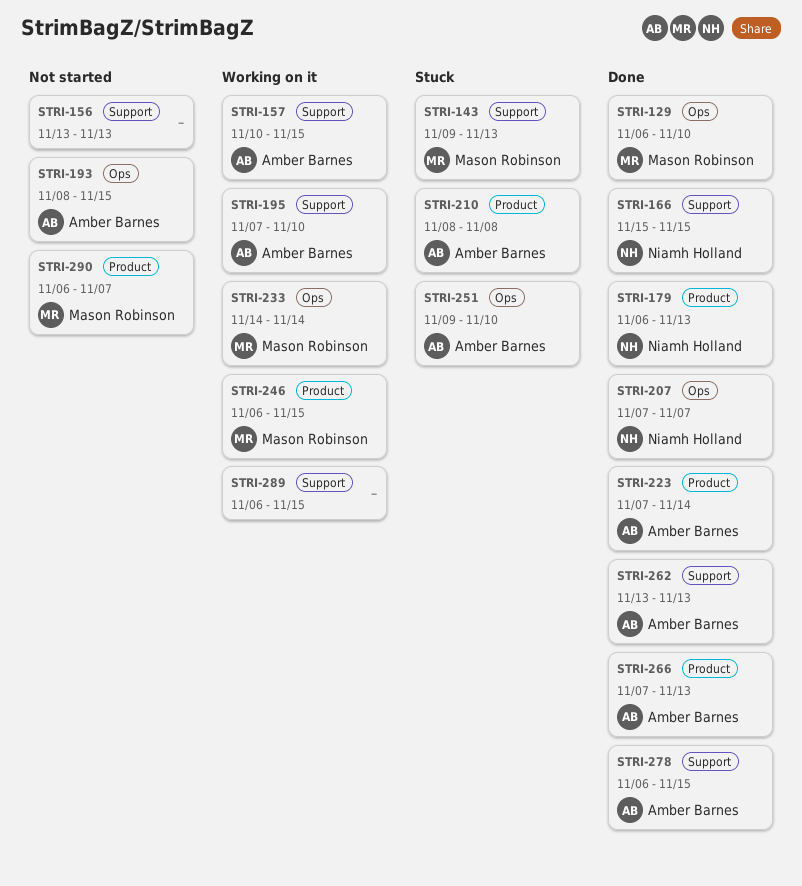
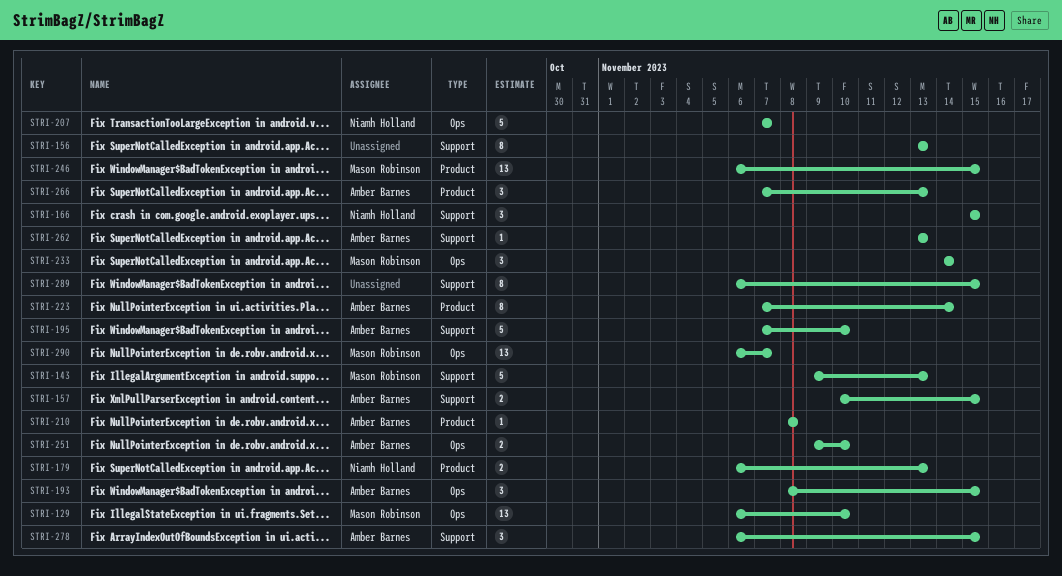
STRI-290, label: Product -> Ops

